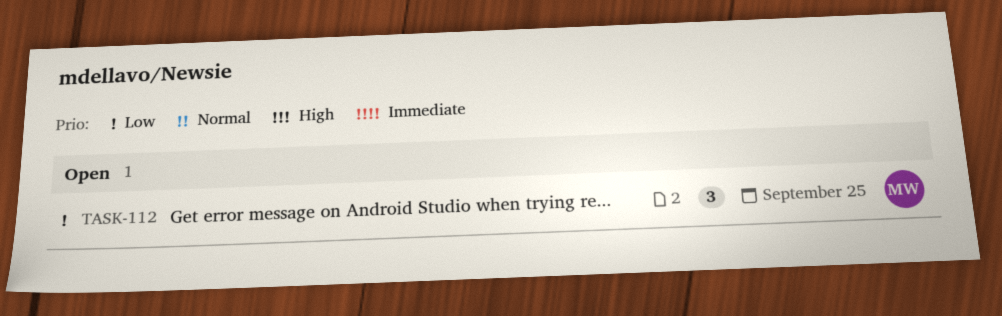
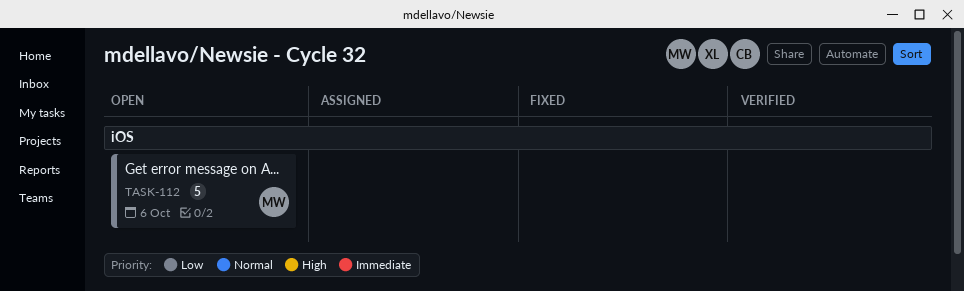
TASK-112, estimate: 3 -> 5
TASK-112, due: Sep 25 -> Oct 6

